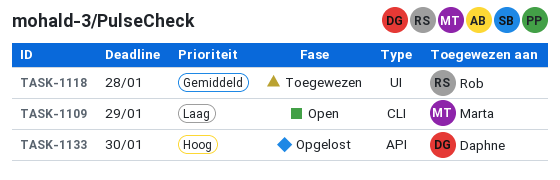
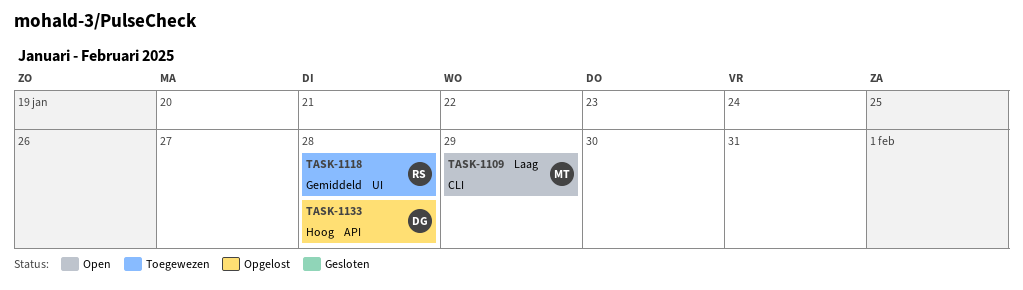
TASK-1133, due: Jan 30 -> Jan 28

